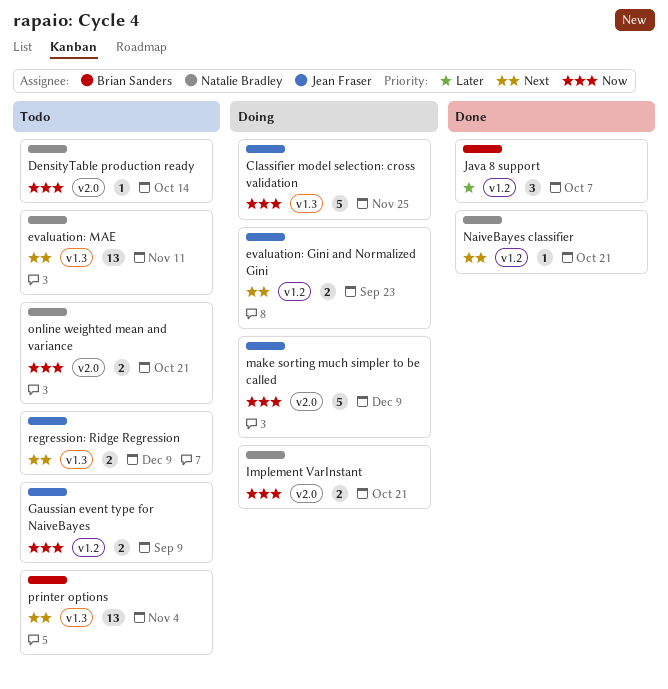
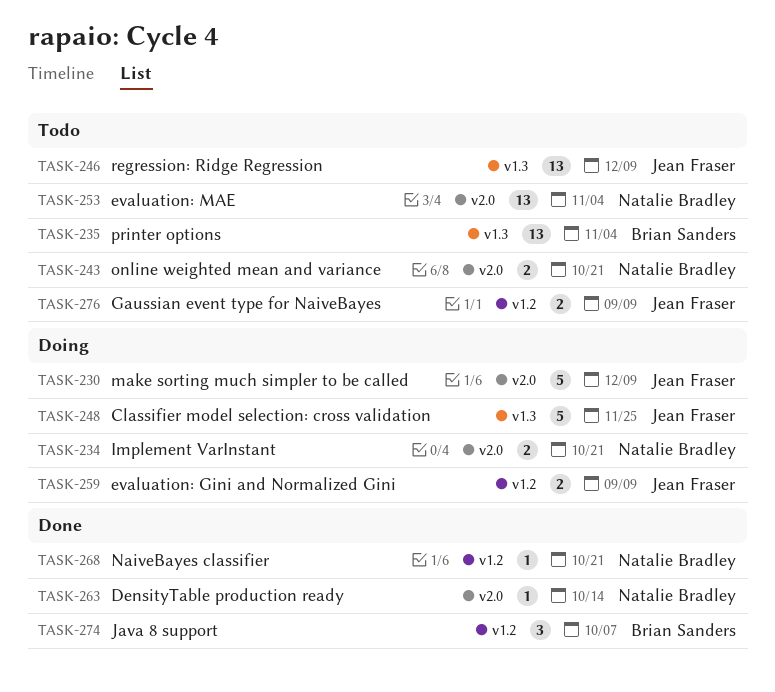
DensityTable production ready, status: Todo -> Done
evaluation: Gini and Normalized Gini, due: Sep 23 -> Sep 9
evaluation: MAE, label: v1.3 -> v2.0
evaluation: MAE, due: Nov 11 -> Nov 4
regression: Ridge Regression, estimate: 2 -> 13

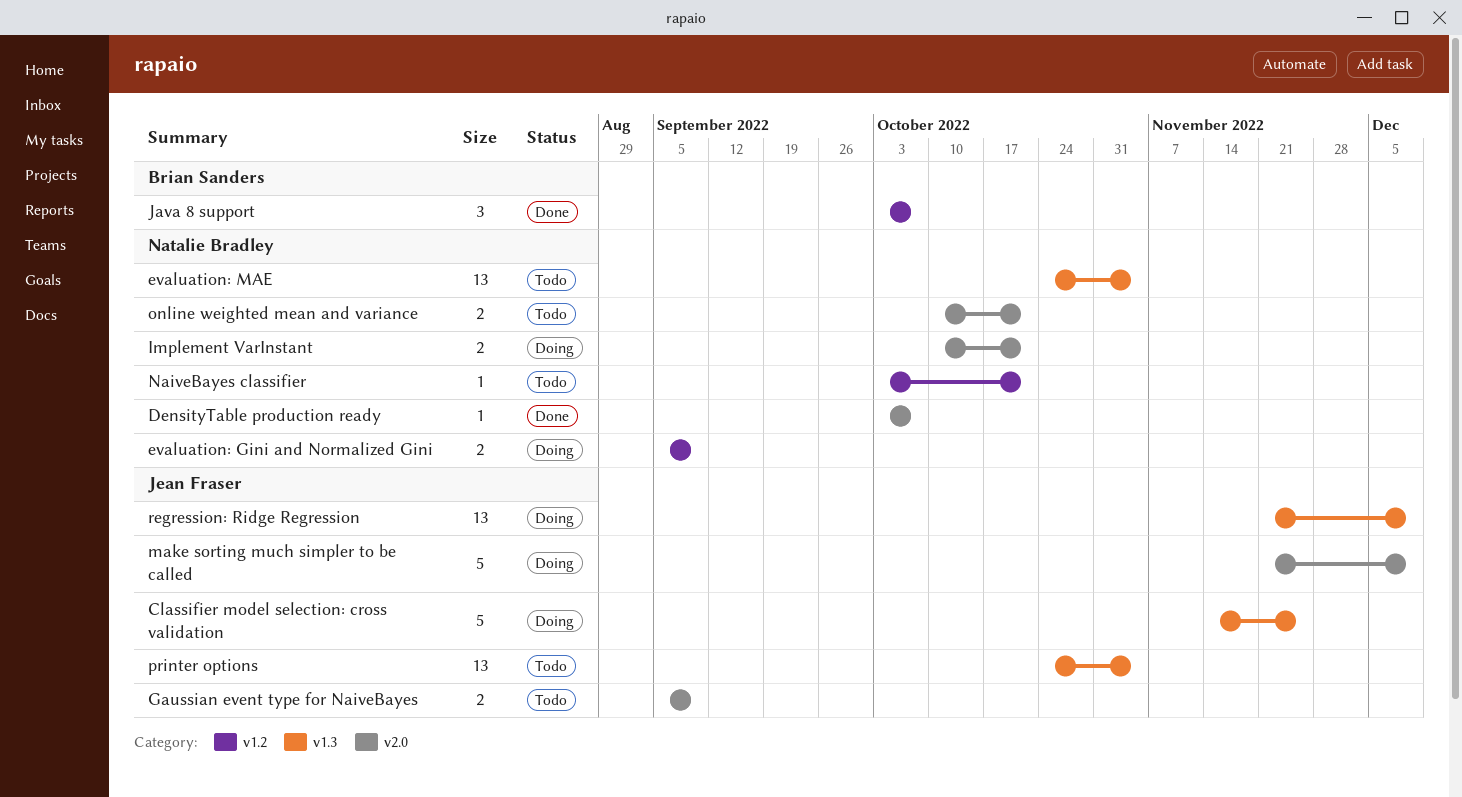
DensityTable production ready, due: Oct 14 -> Oct 7
evaluation: Gini and Normalized Gini, owner: Jean Fraser -> Natalie Bradley
evaluation: MAE, label: v2.0 -> v1.3
Gaussian event type for NaiveBayes, label: v1.2 -> v2.0
NaiveBayes classifier, status: Done -> Todo
printer options, owner: Brian Sanders -> Jean Fraser
regression: Ridge Regression, status: Todo -> Doing

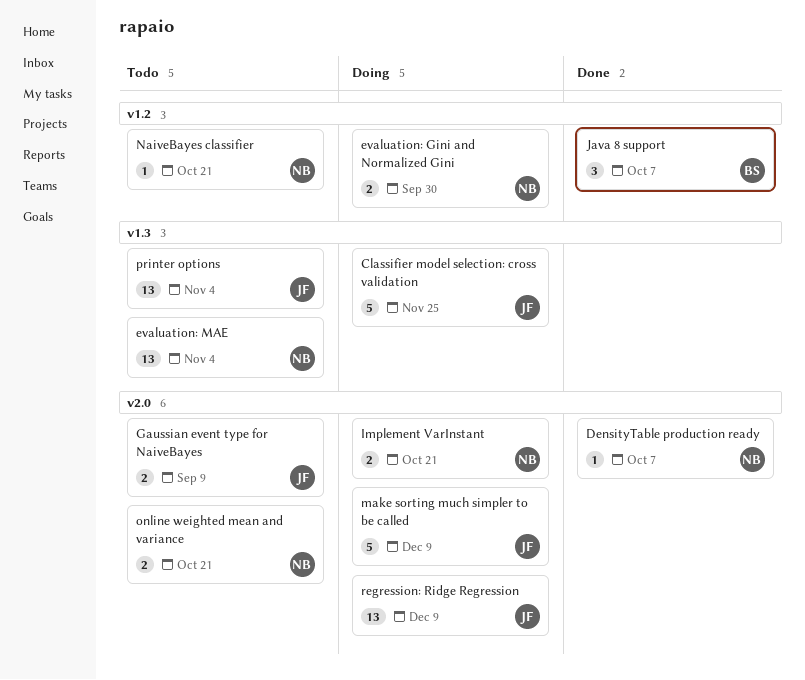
evaluation: Gini and Normalized Gini, due: Sep 9 -> Sep 30
regression: Ridge Regression, label: v1.3 -> v2.0

